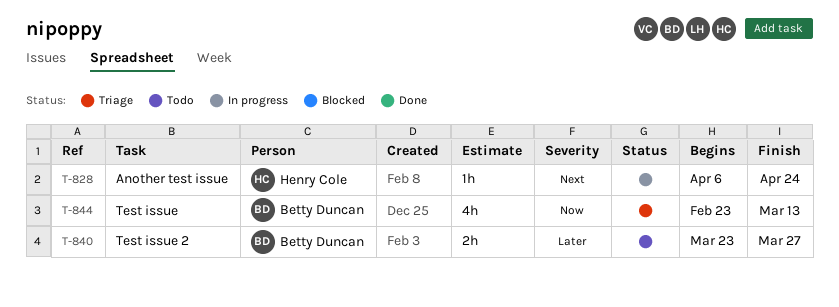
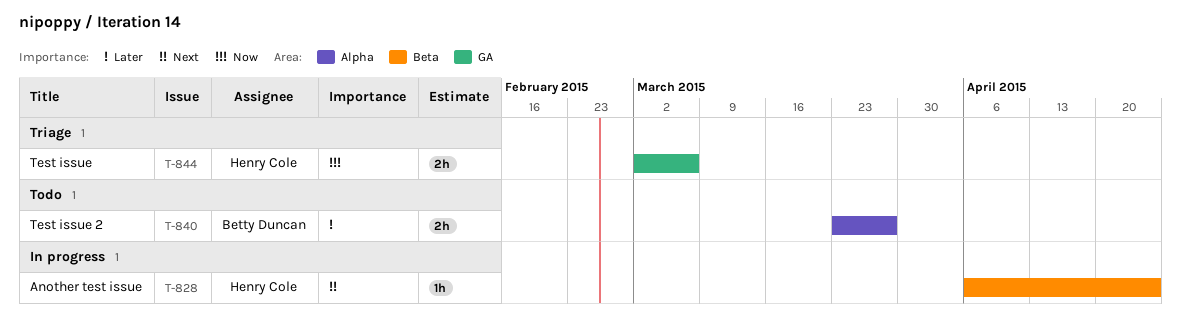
T-844, owner: Betty Duncan -> Henry Cole
T-844, estimate: 4h -> 2h
T-844, start: Feb 23 -> Mar 2
T-844, due: Mar 13 -> Mar 6

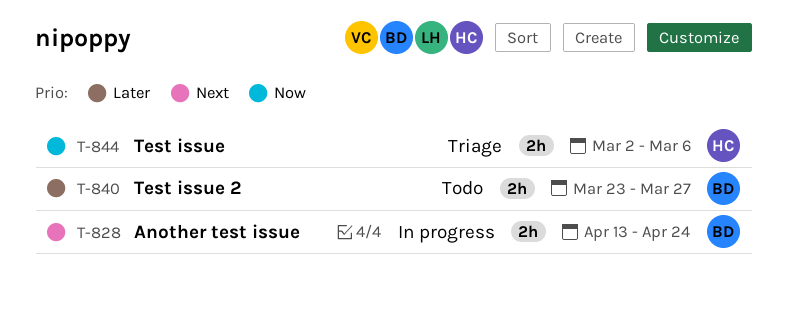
T-828, owner: Henry Cole -> Betty Duncan
T-828, estimate: 1h -> 2h
T-828, start: Apr 6 -> Apr 13

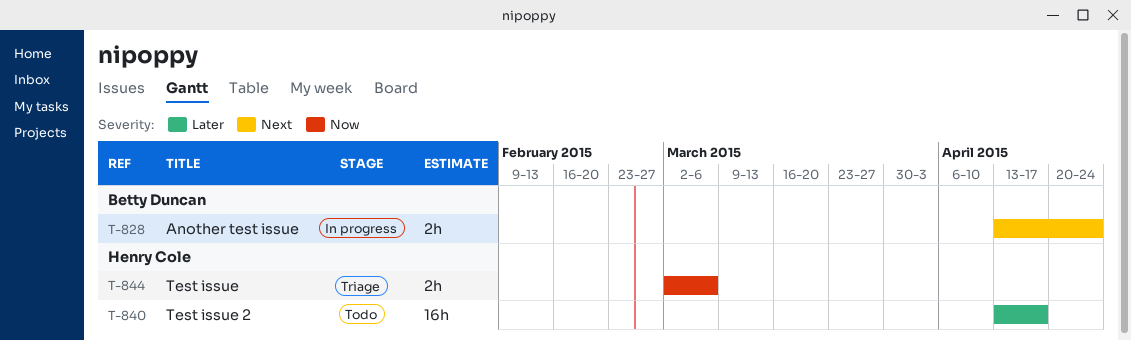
T-840, owner: Betty Duncan -> Henry Cole
T-840, estimate: 2h -> 16h
T-840, start: Mar 23 -> Apr 13
T-840, due: Mar 27 -> Apr 17

